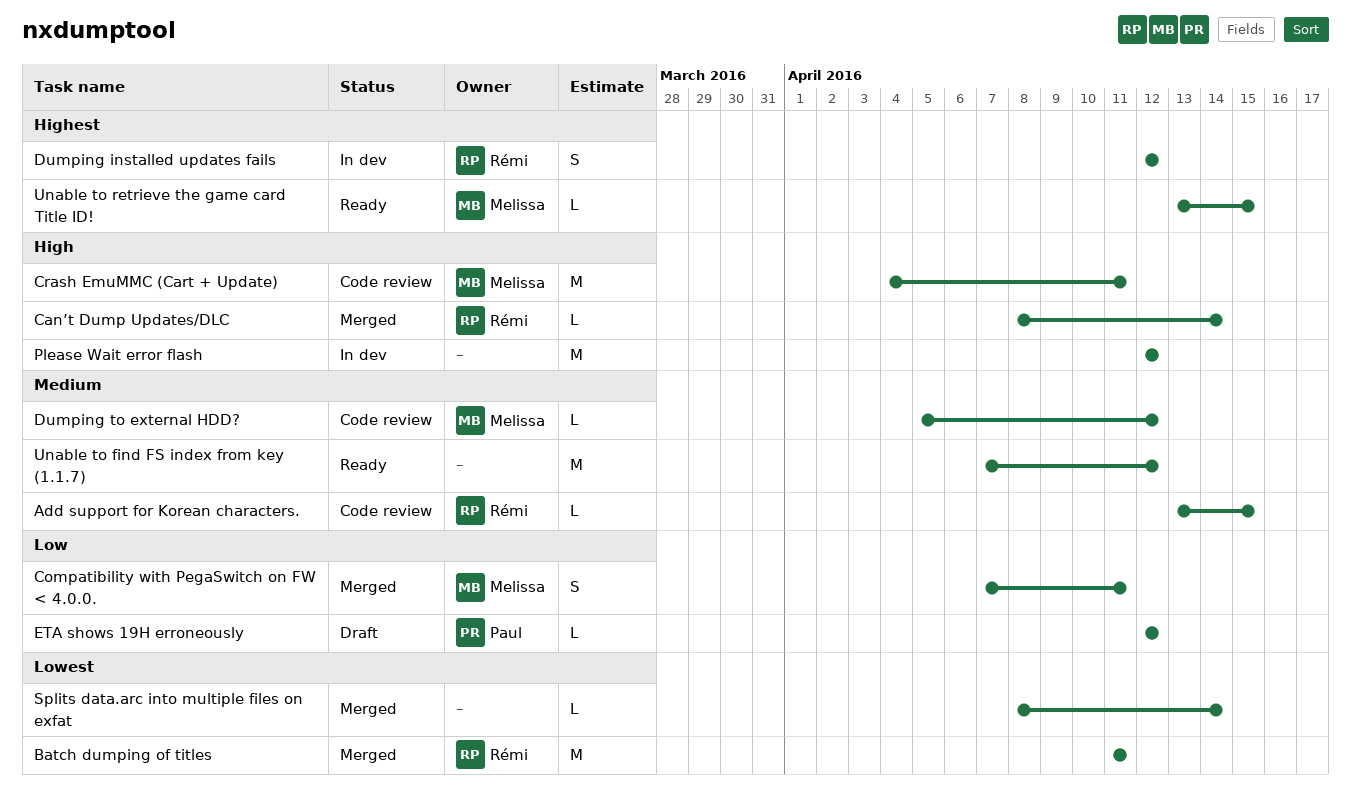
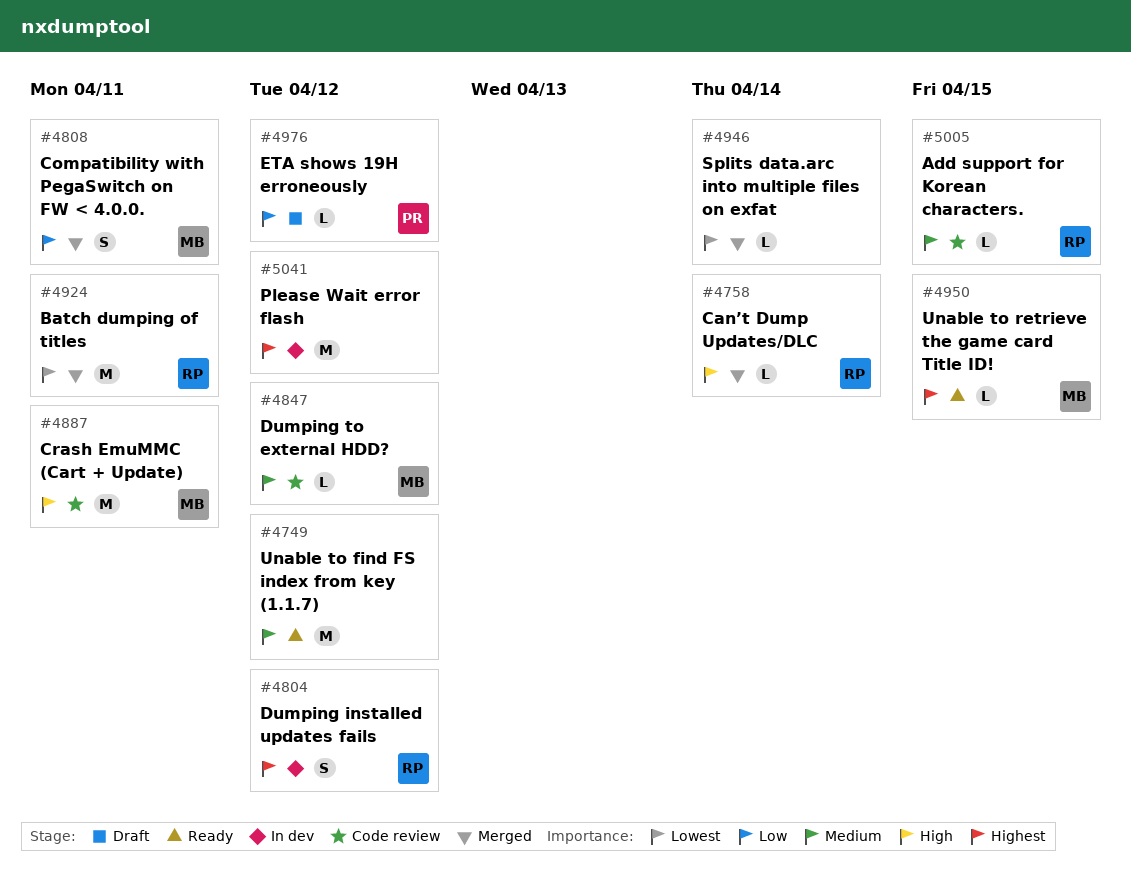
Please Wait error flash, priority: High -> Highest

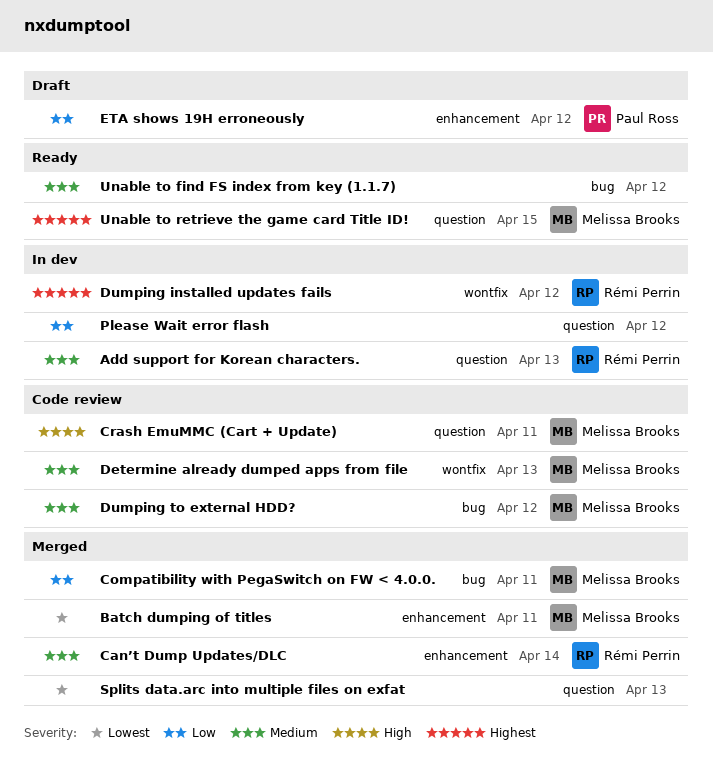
Add support for Korean characters., status: Code review -> In dev
Add support for Korean characters., due: Apr 15 -> Apr 13
Batch dumping of titles, owner: Rémi Perrin -> Melissa Brooks
Can’t Dump Updates/DLC, priority: High -> Medium
Determine already dumped apps from file: none -> present
Please Wait error flash, priority: Highest -> Low
Splits data.arc into multiple files on exfat, due: Apr 14 -> Apr 13

